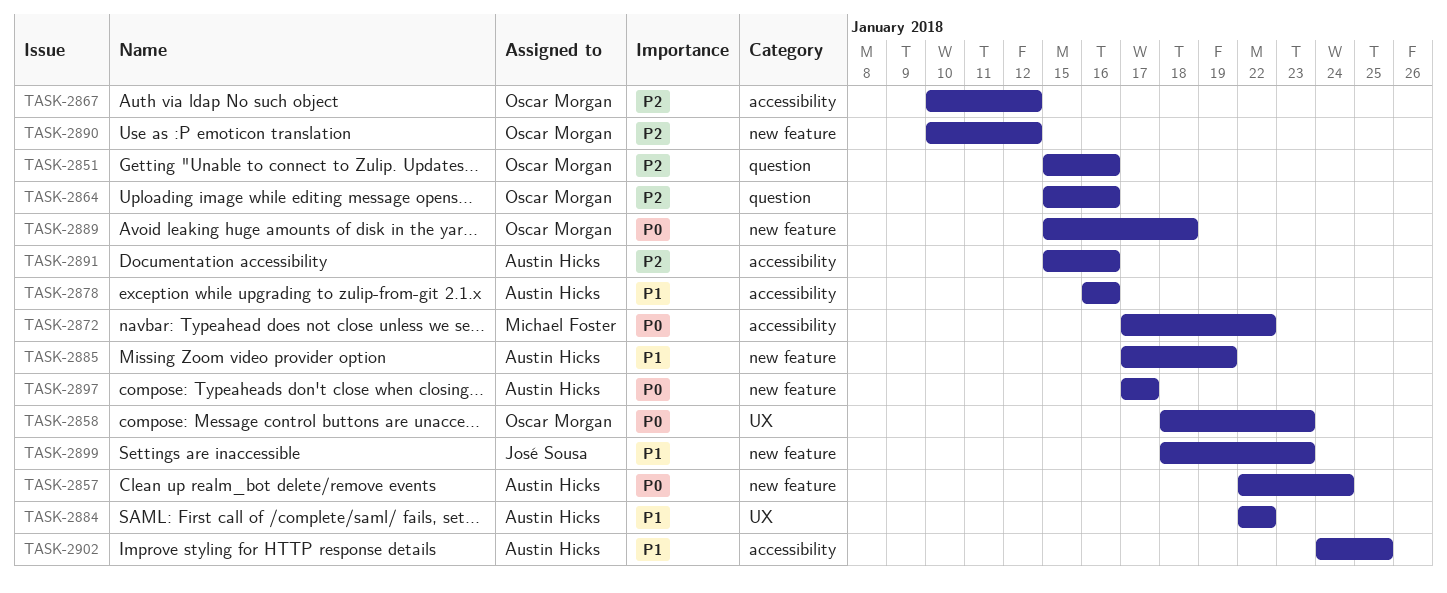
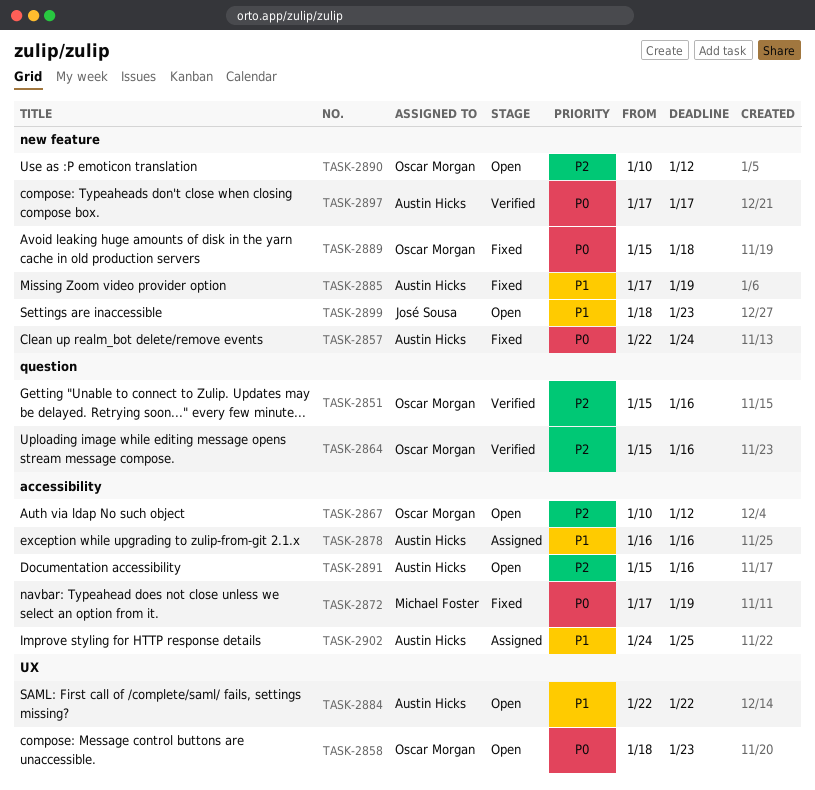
TASK-2872, due: Jan 22 -> Jan 19

